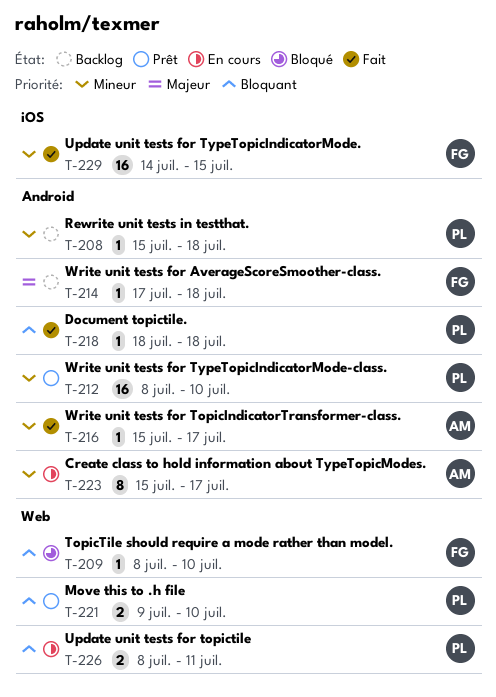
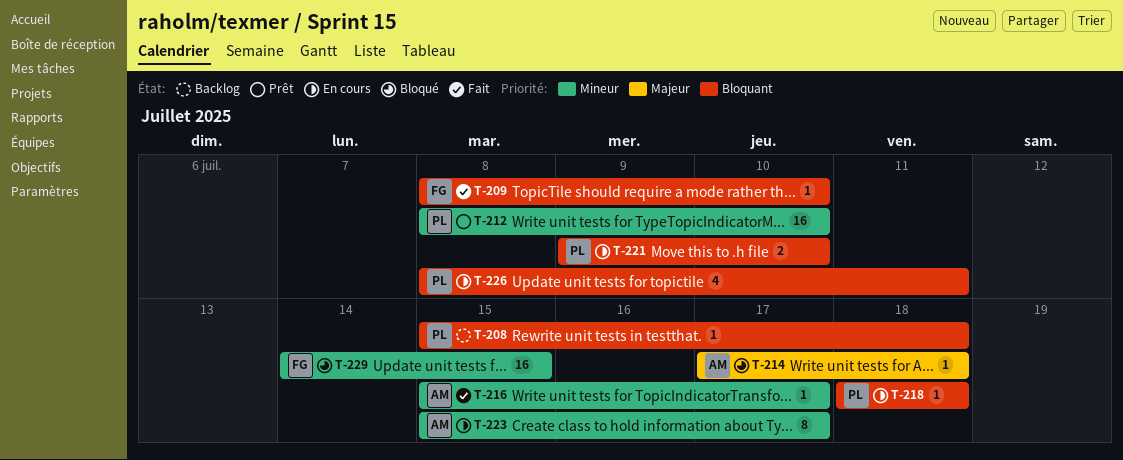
T-208, priority: Mineur -> Bloquant
T-209, status: Bloqué -> Fait
T-214, status: Backlog -> Bloqué
T-214, owner: FG -> AM
T-218, status: Fait -> En cours
T-221, status: Prêt -> En cours
T-226, estimate: 2 -> 4
T-229, status: Fait -> Bloqué

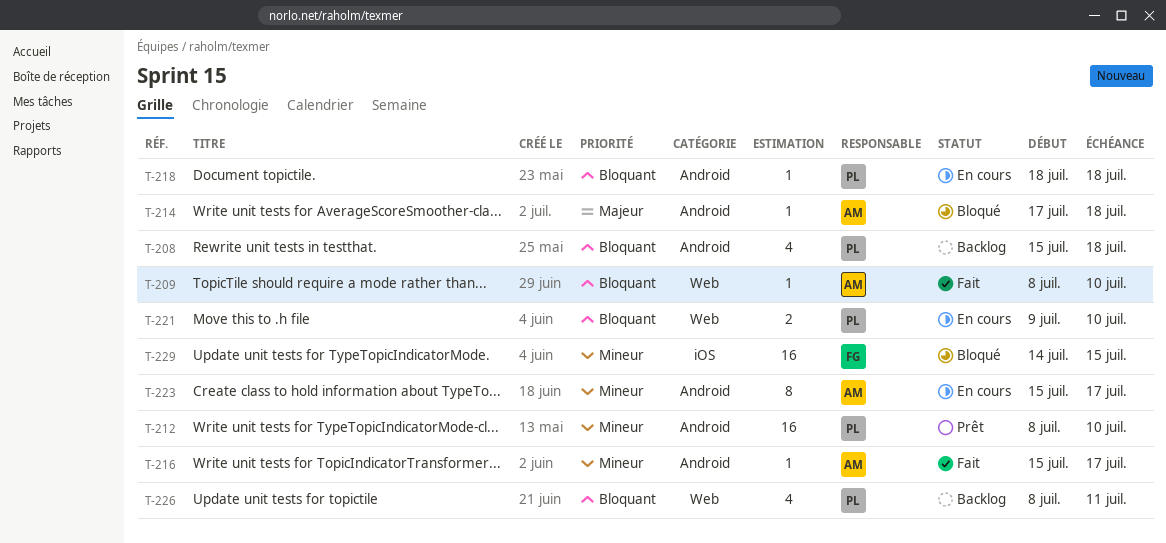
T-208, estimate: 1 -> 4
T-209, owner: FG -> AM
T-226, status: En cours -> Backlog

